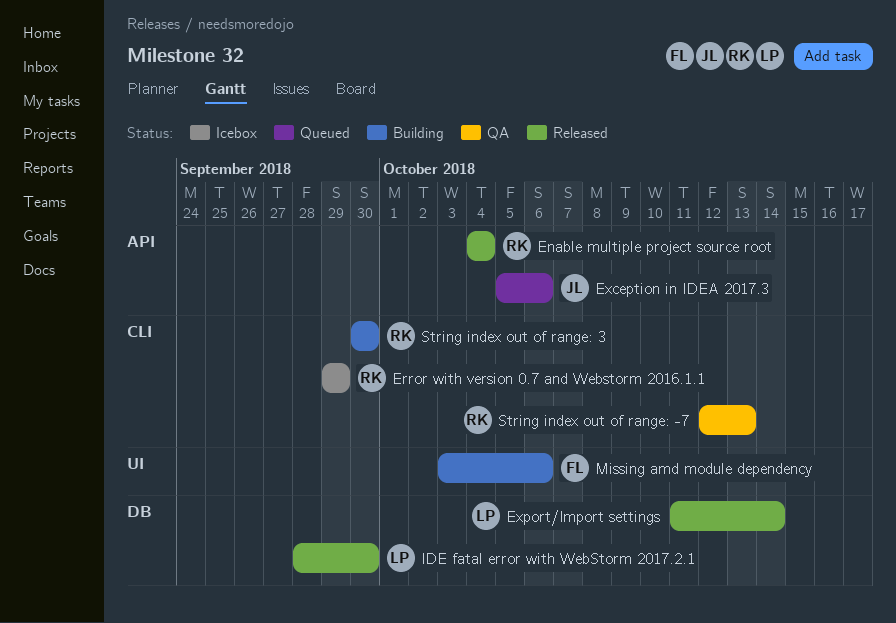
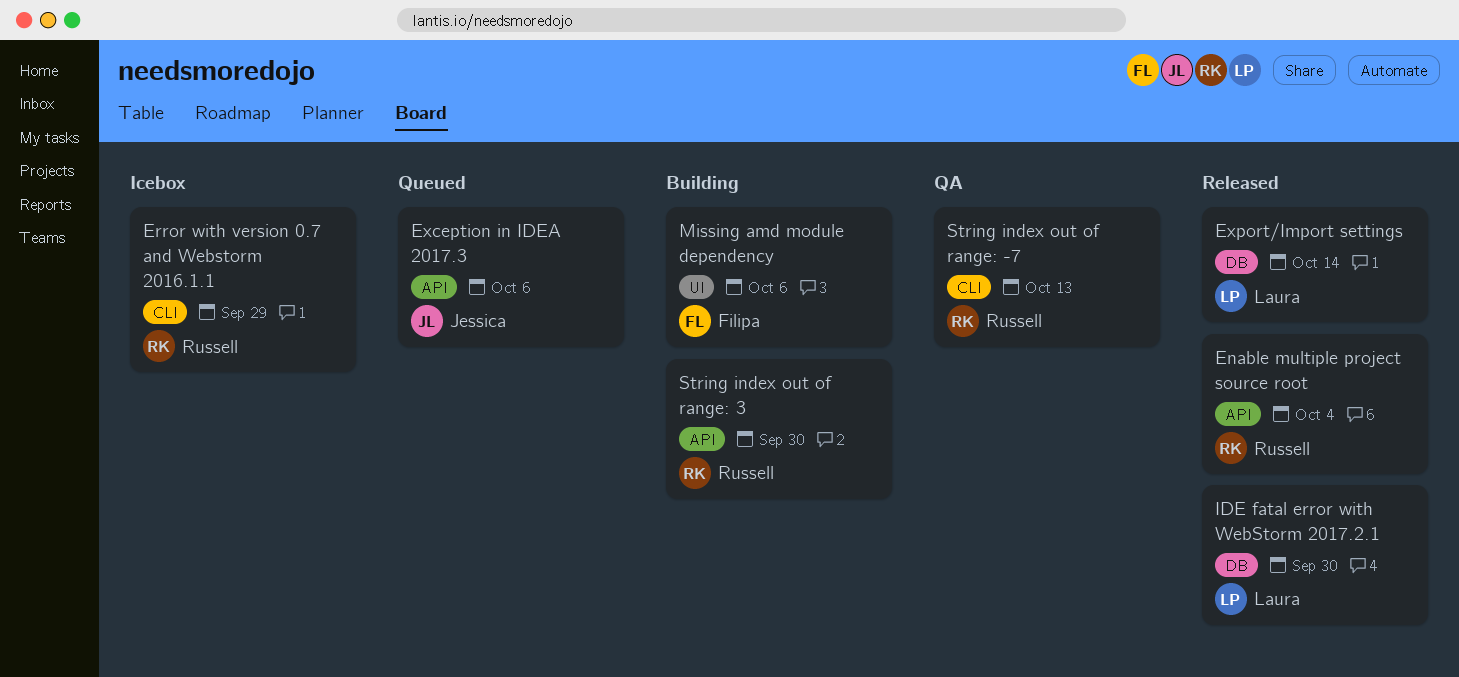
String index out of range: 3, label: CLI -> API

